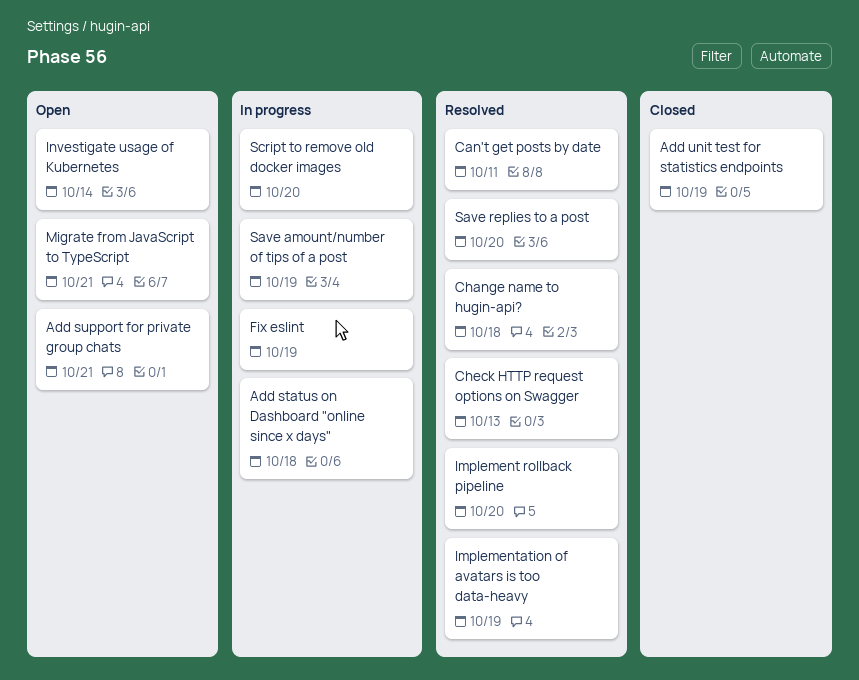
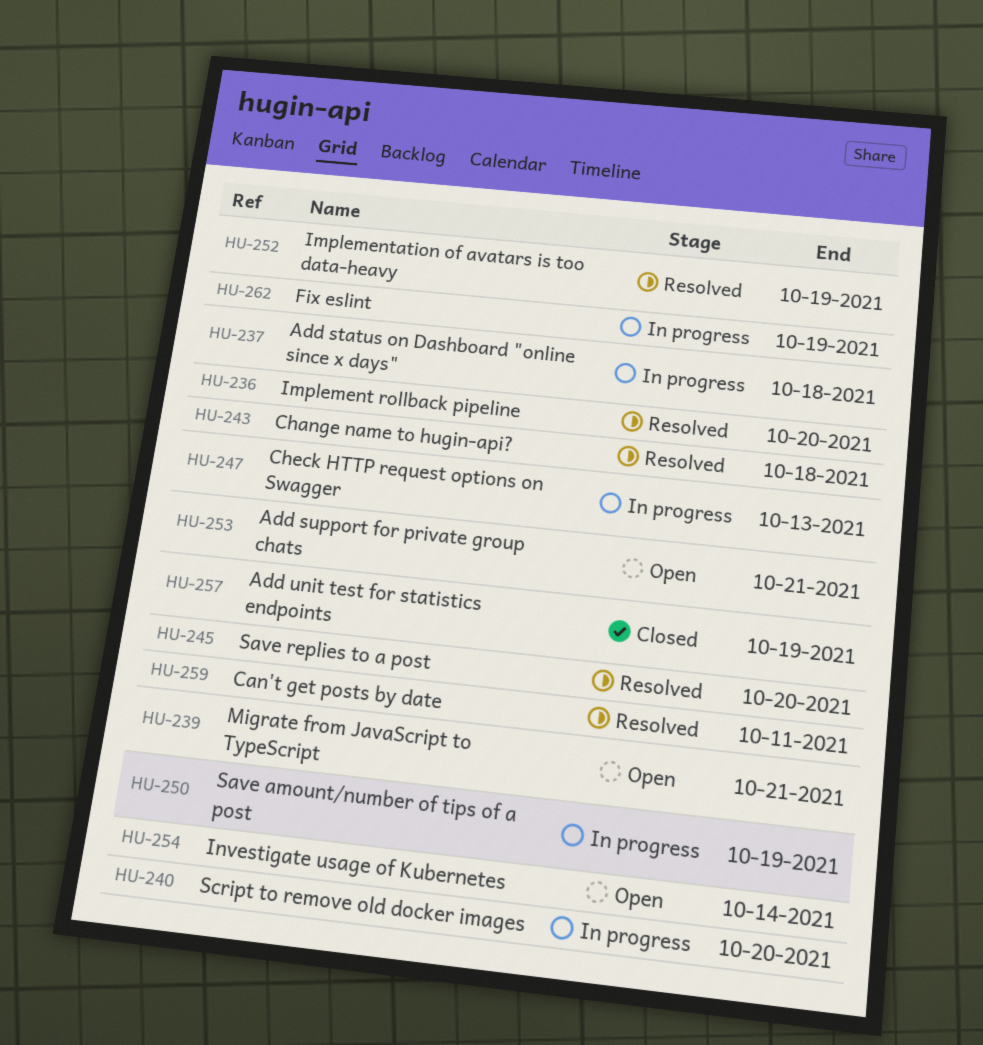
Check HTTP request options on Swagger, status: Resolved -> In progress

